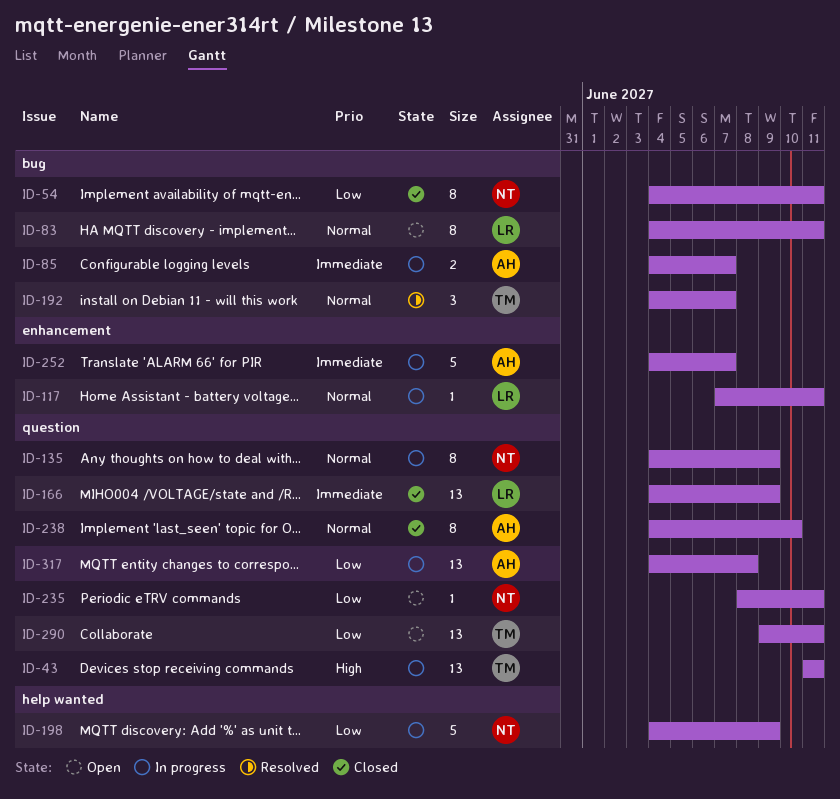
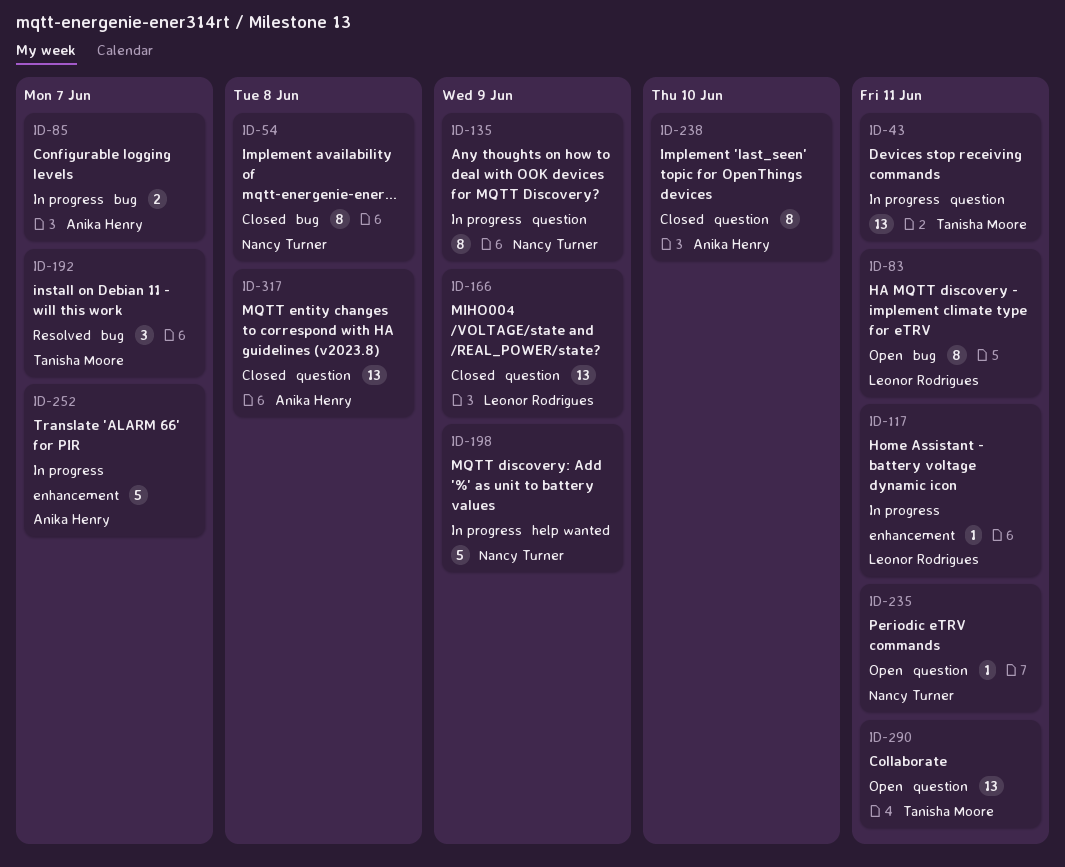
ID-54, due: Jun 11 -> Jun 8
ID-317, status: In progress -> Closed

